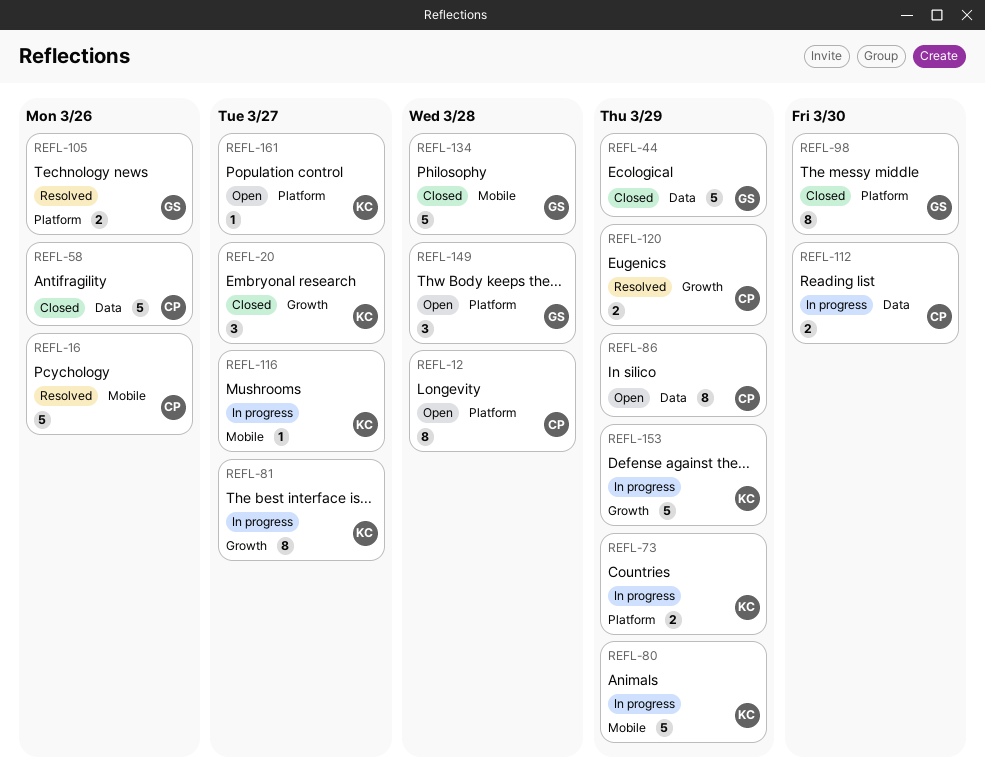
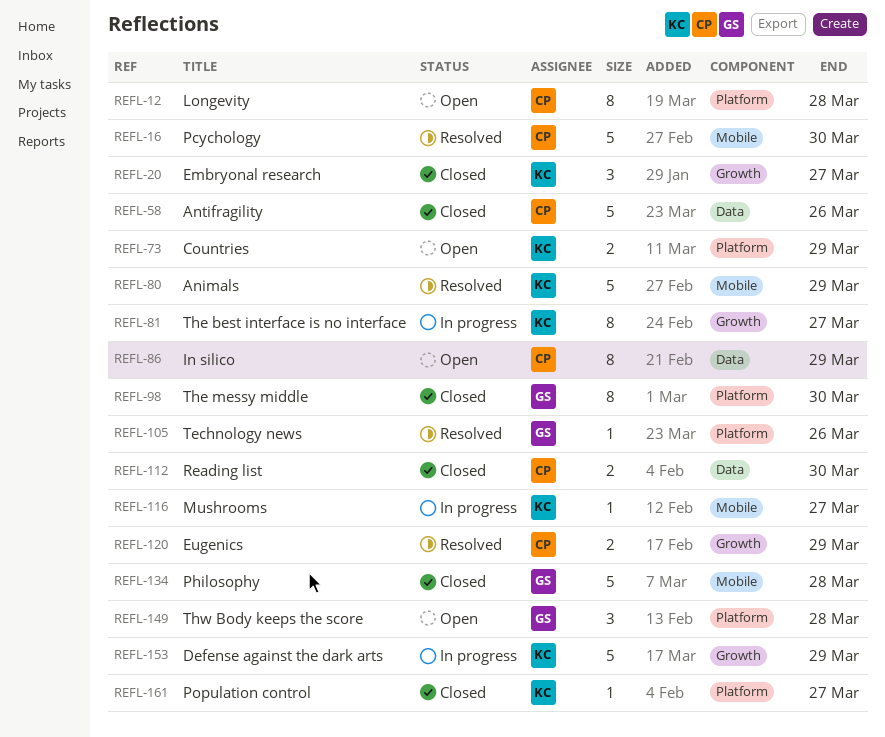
REFL-16, due: Mar 26 -> Mar 30
REFL-44: present -> none
REFL-73, status: In progress -> Open
REFL-80, status: In progress -> Resolved
REFL-105, estimate: 2 -> 1
REFL-112, status: In progress -> Closed
REFL-161, status: Open -> Closed

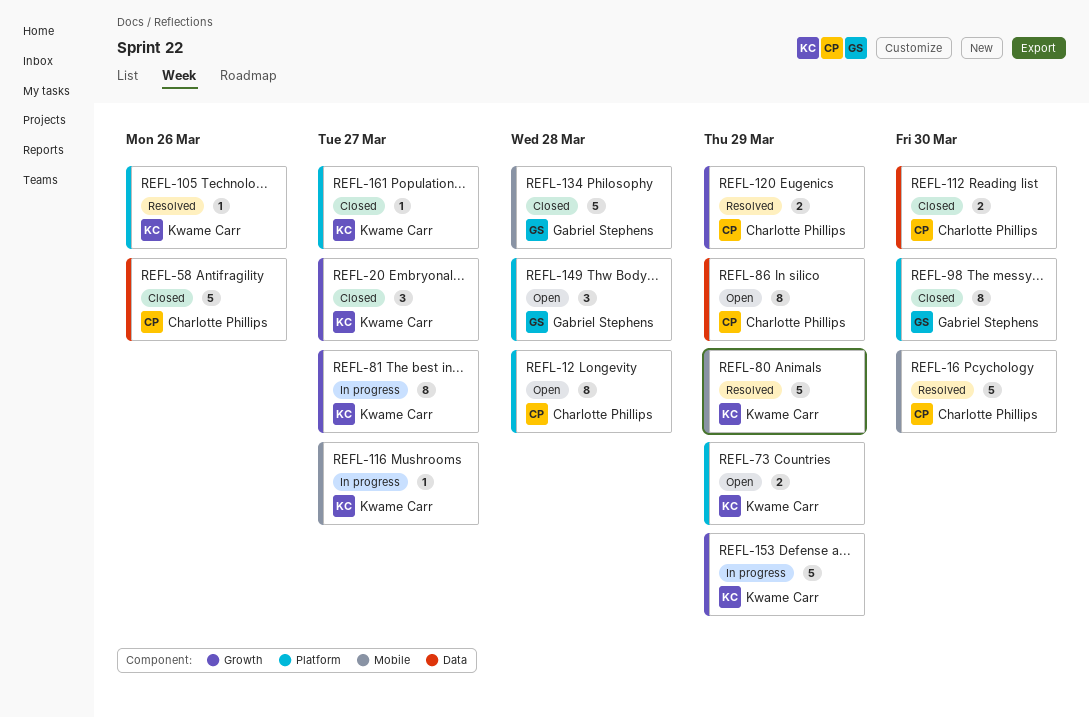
REFL-105, owner: Gabriel Stephens -> Kwame Carr

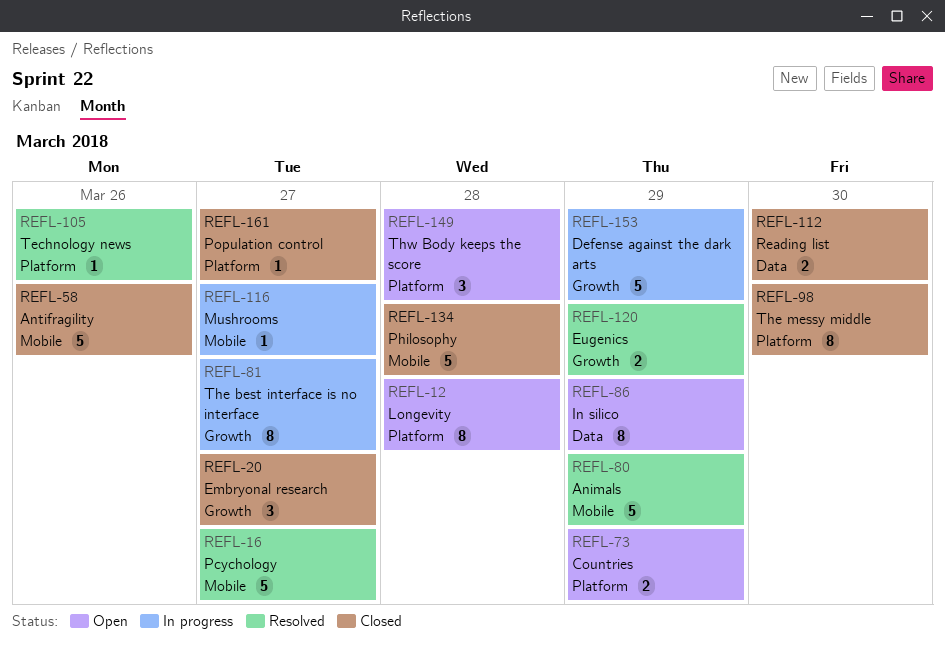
REFL-16, due: Mar 30 -> Mar 27
REFL-58, label: Data -> Mobile

